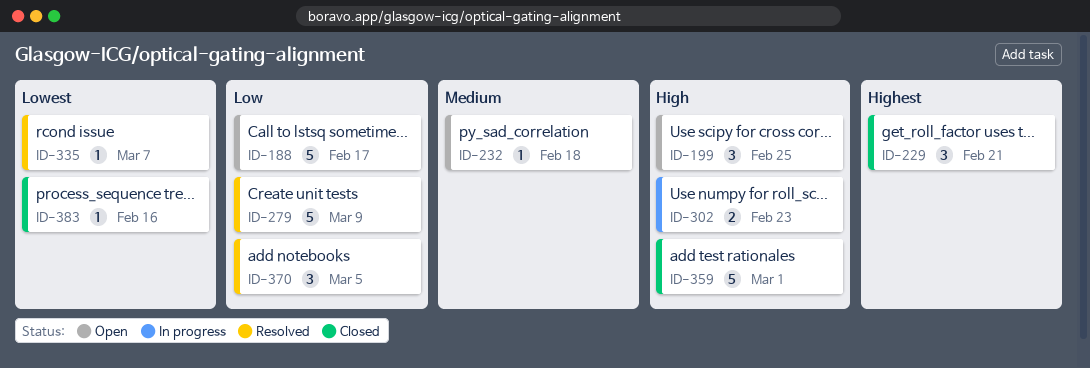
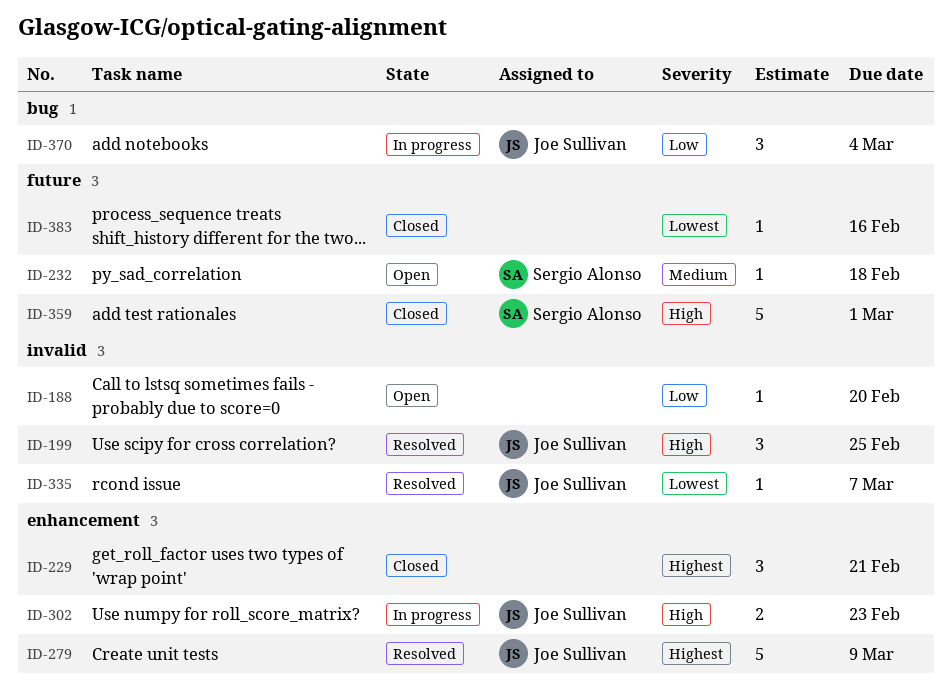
ID-188, estimate: 5 -> 1
ID-188, due: Feb 17 -> Feb 20
ID-199, status: Open -> Resolved
ID-279, priority: Low -> Highest
ID-370, status: Resolved -> In progress
ID-370, due: Mar 5 -> Mar 4

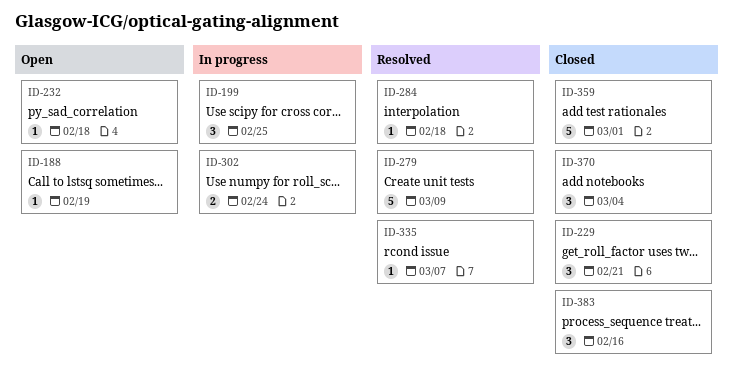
ID-188, due: Feb 20 -> Feb 19
ID-199, status: Resolved -> In progress
ID-284: none -> present
ID-302, due: Feb 23 -> Feb 24
ID-370, status: In progress -> Closed
ID-383, estimate: 1 -> 3

